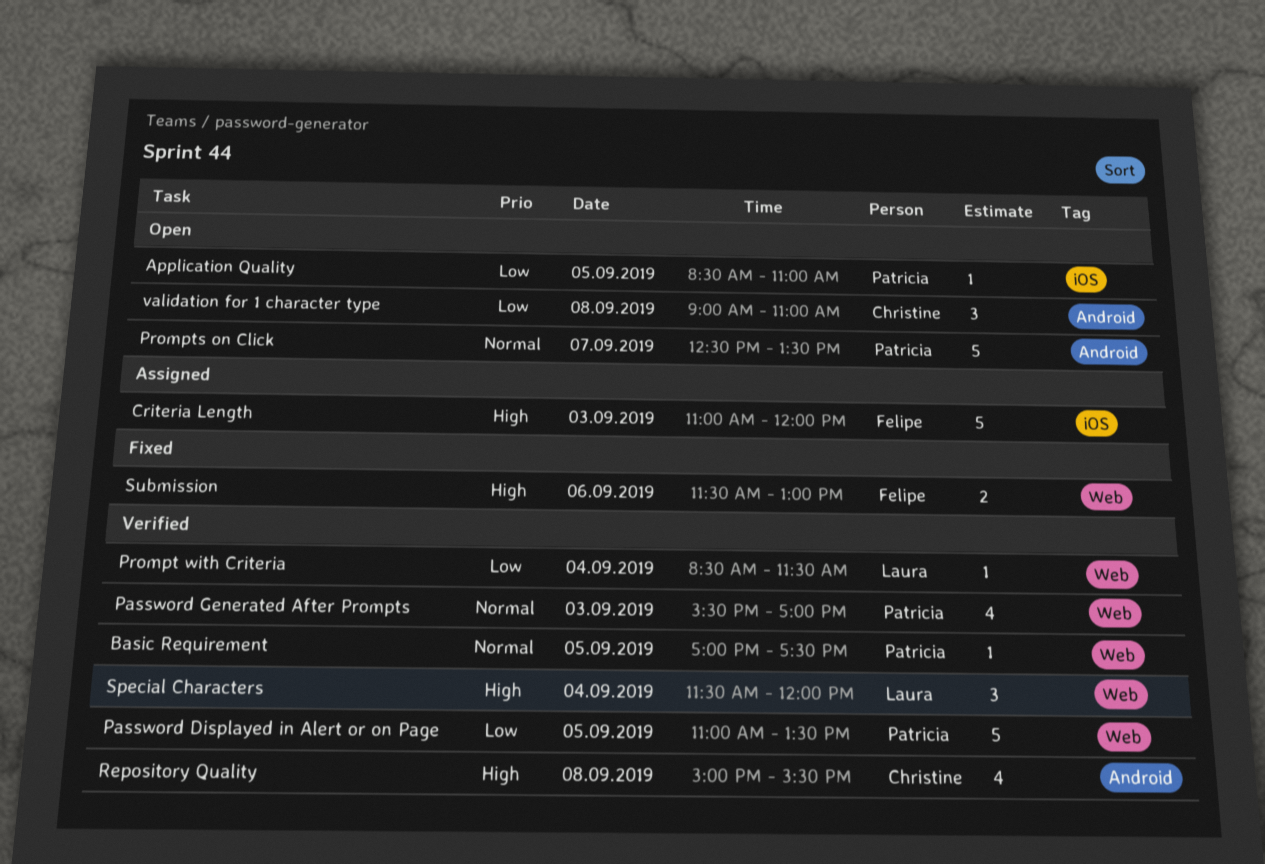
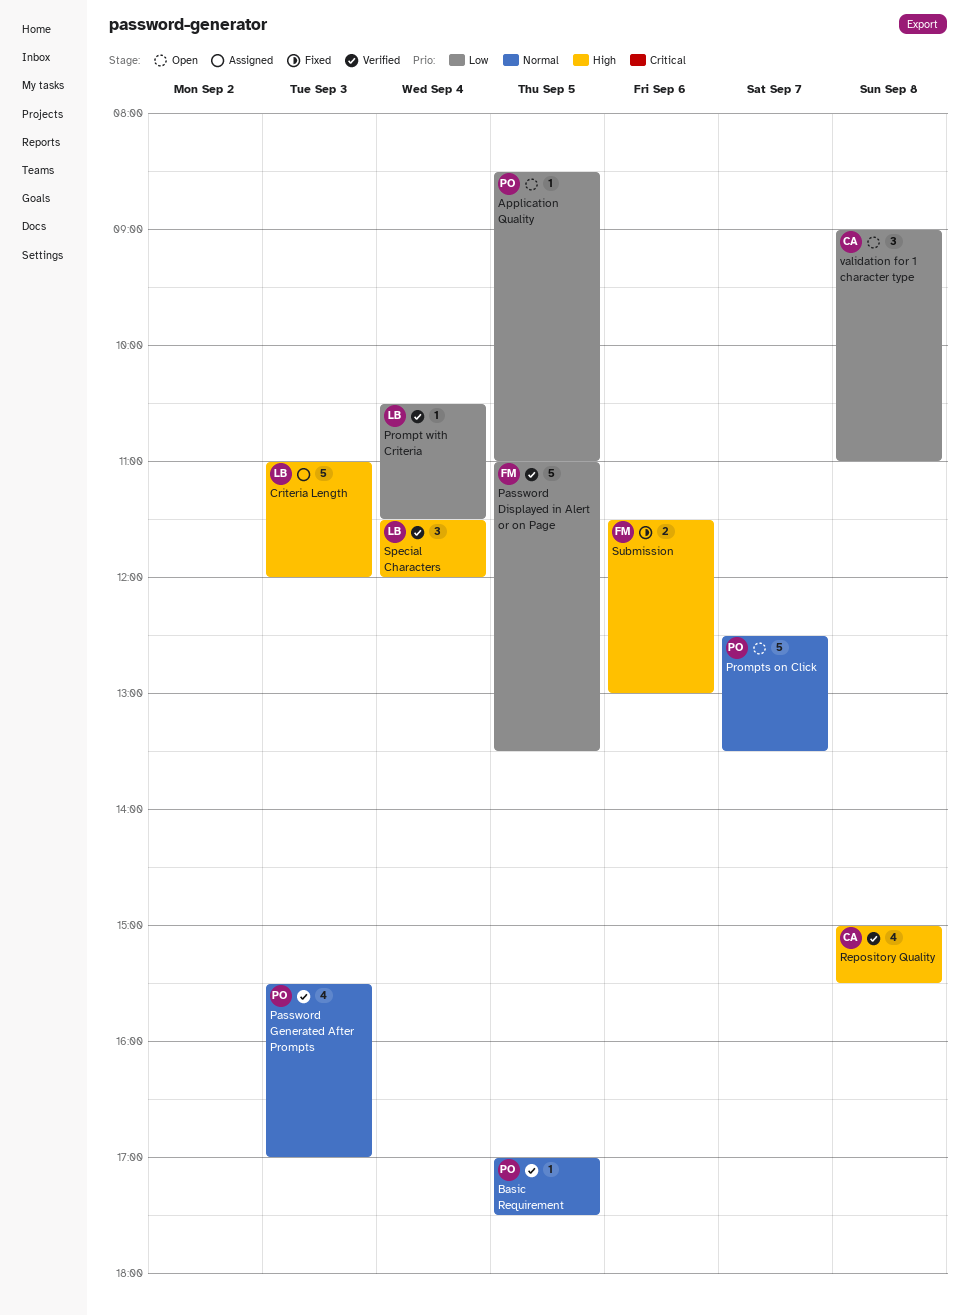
Criteria Length, owner: Felipe -> Laura
Password Displayed in Alert or on Page, owner: Patricia -> Felipe
Prompt with Criteria, begins: 08:30 -> 10:30

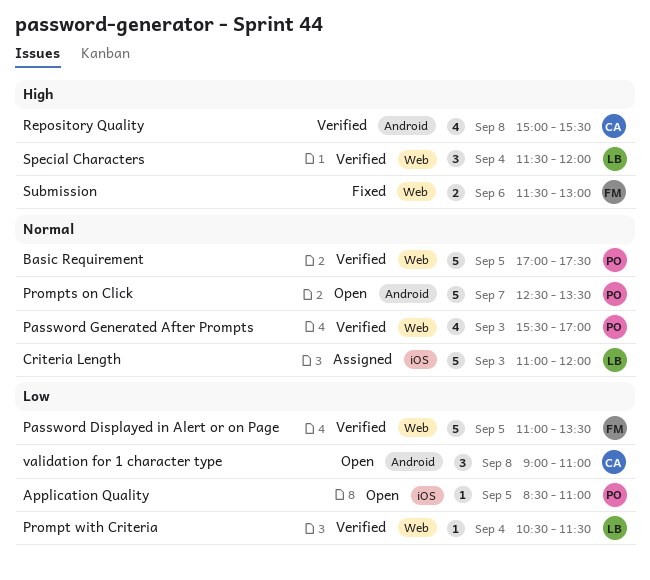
Basic Requirement, estimate: 1 -> 5
Criteria Length, priority: High -> Normal

